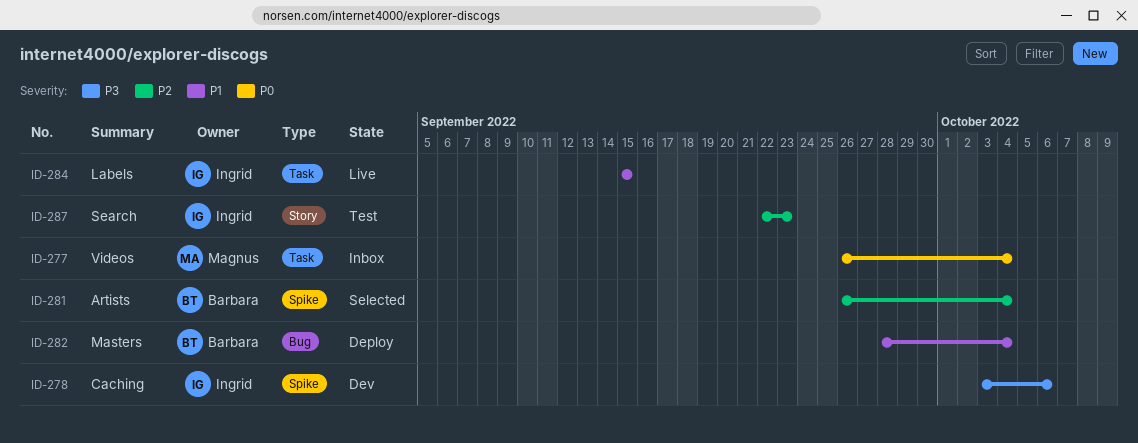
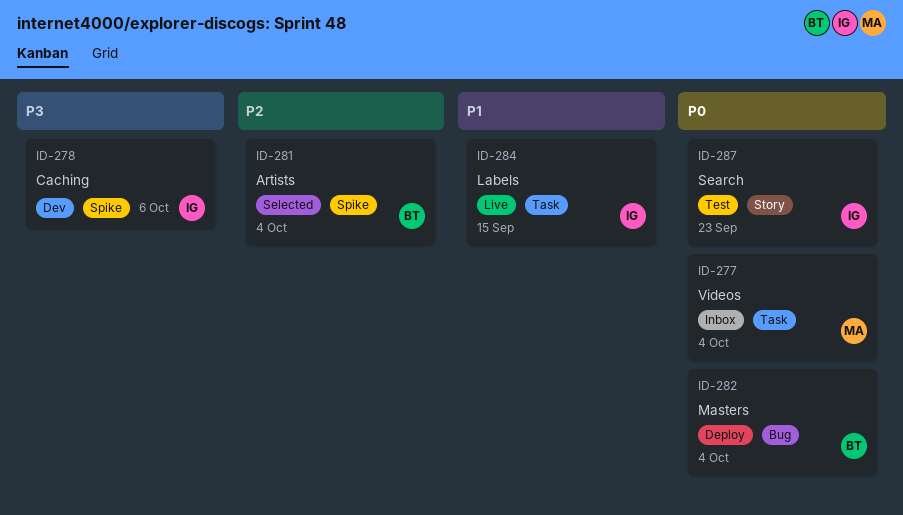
ID-282, priority: P1 -> P0
ID-287, priority: P2 -> P0

